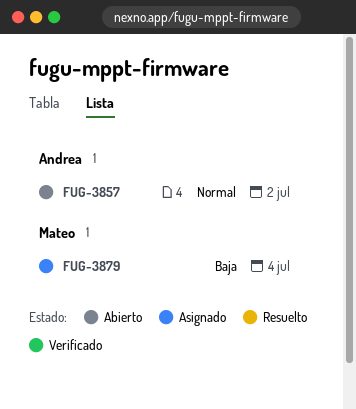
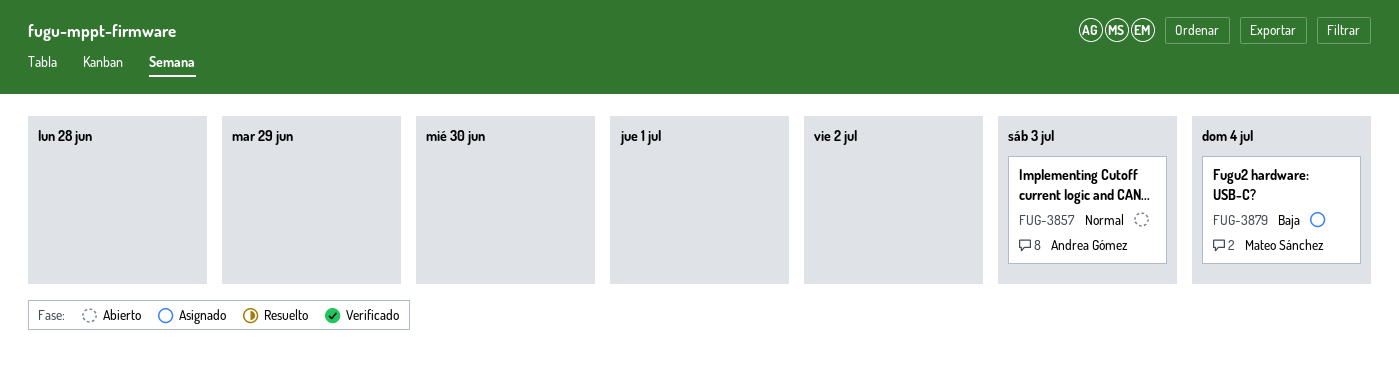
FUG-3857, due: Jul 2 -> Jul 3

